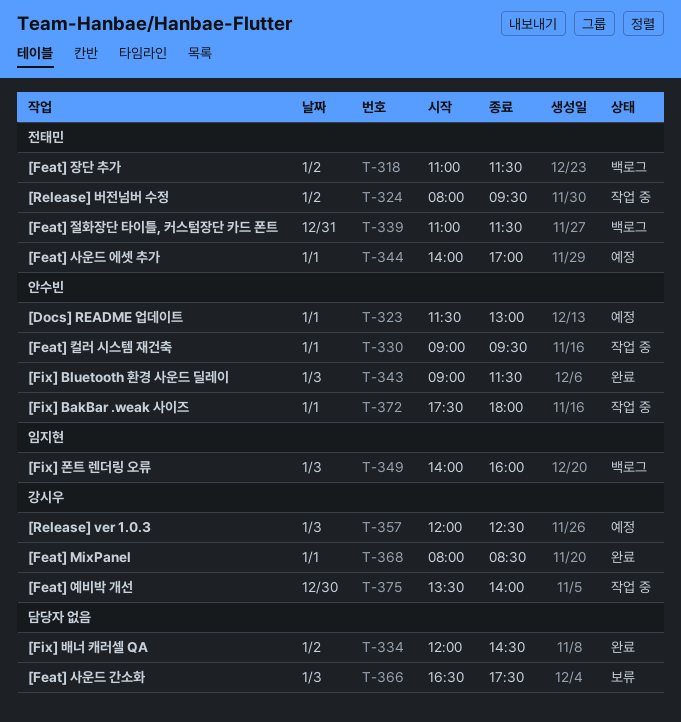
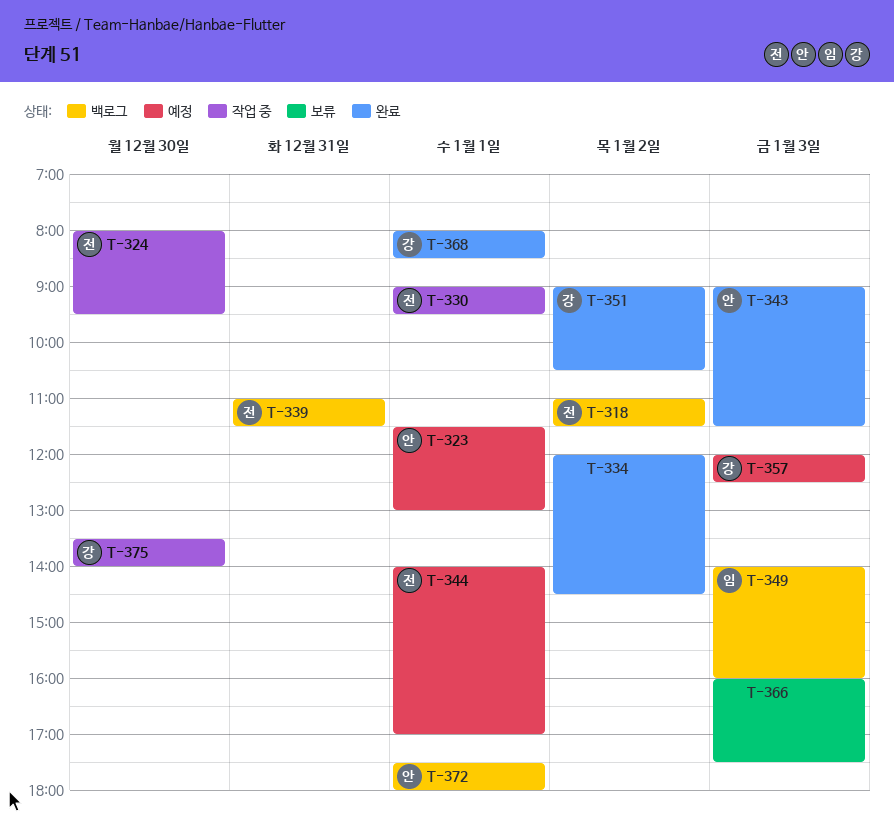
T-324, day: Jan 2 -> Dec 30
T-330, owner: 안수빈 -> 전태민
T-351: none -> present
T-366, begins: 16:30 -> 16:00
T-372, status: 작업 중 -> 백로그

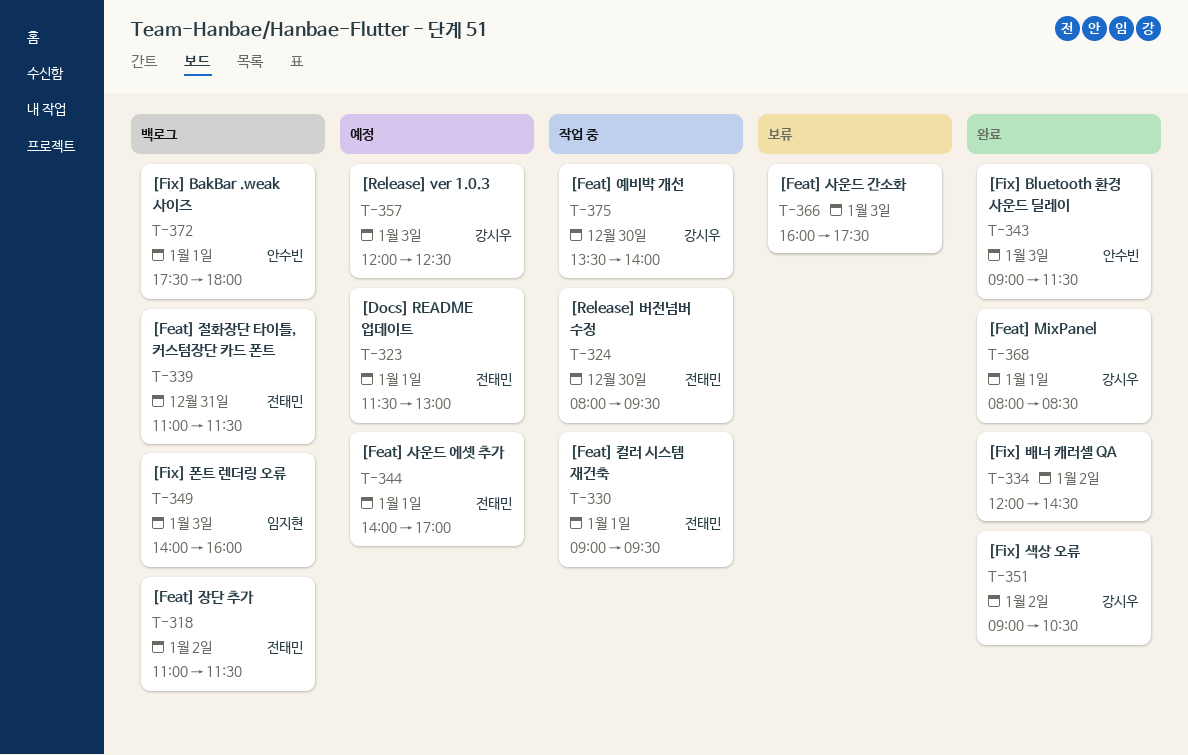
T-323, owner: 안수빈 -> 전태민

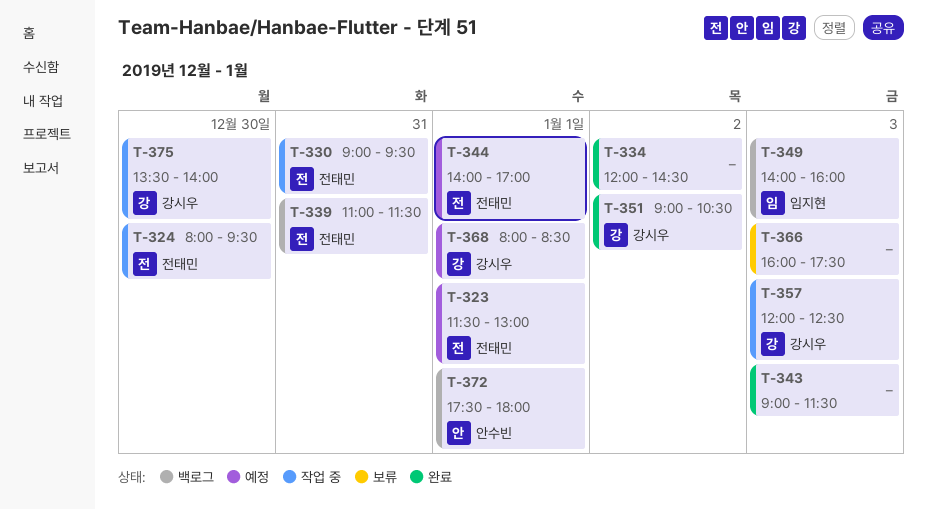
T-318: present -> none
T-330, day: Jan 1 -> Dec 31
T-343, owner: 안수빈 -> none
T-357, status: 예정 -> 작업 중
T-368, status: 완료 -> 예정

